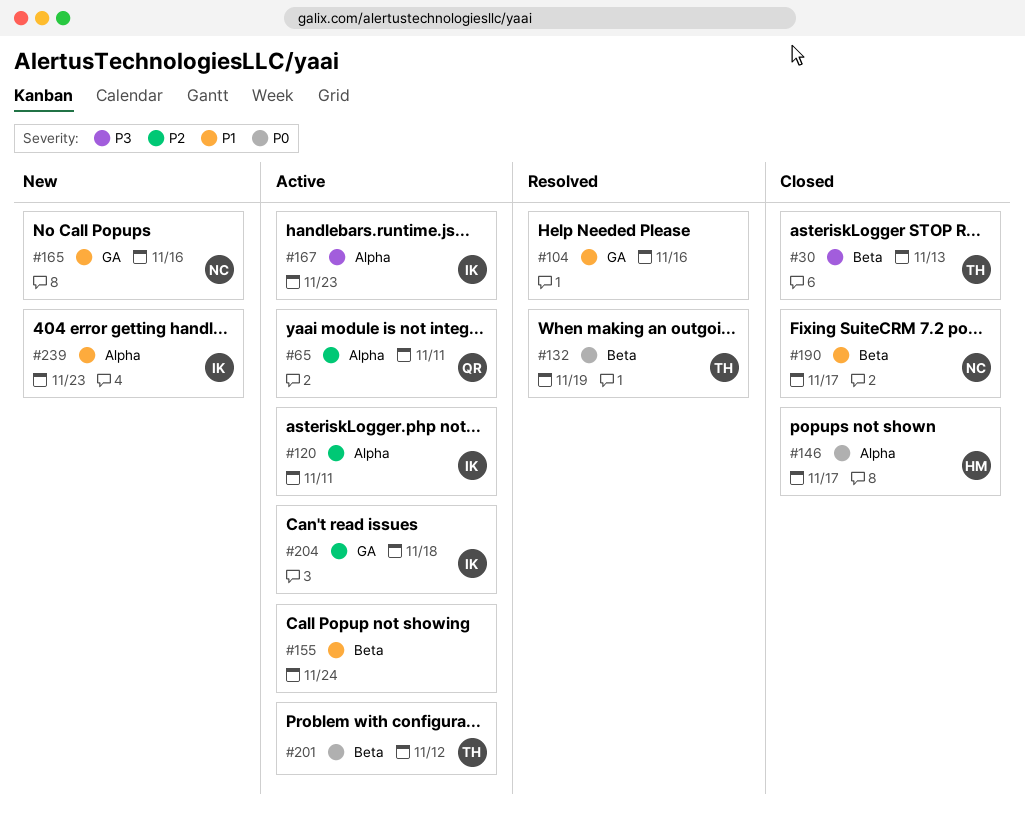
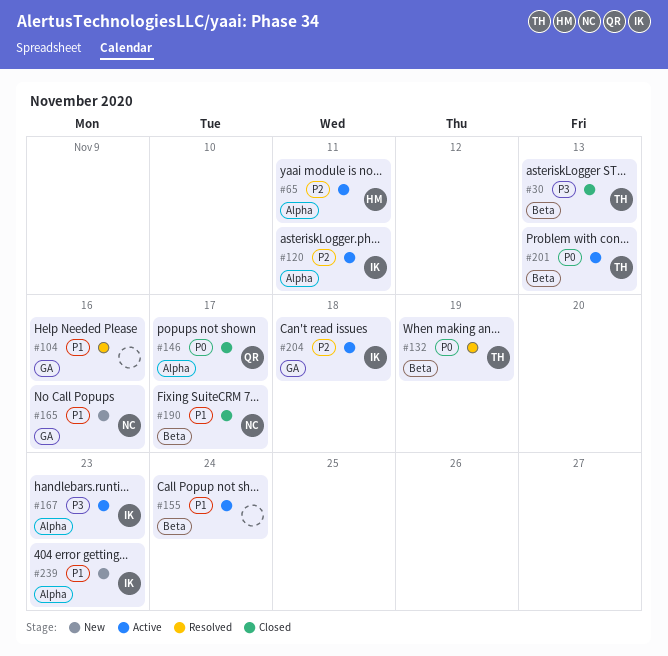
#65, owner: QR -> HM
#146, owner: HM -> QR
#201, due: Nov 12 -> Nov 13

